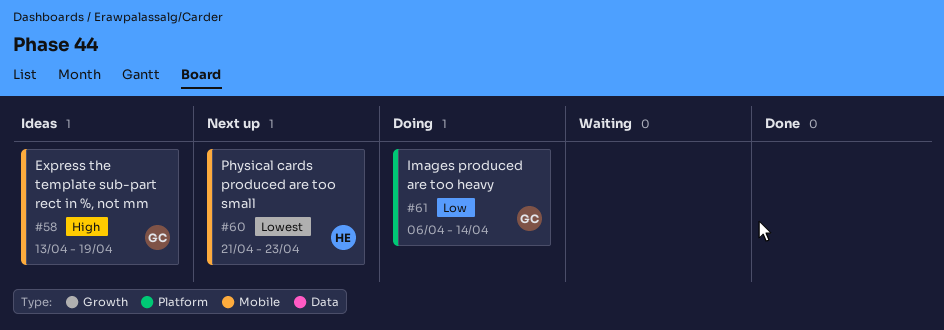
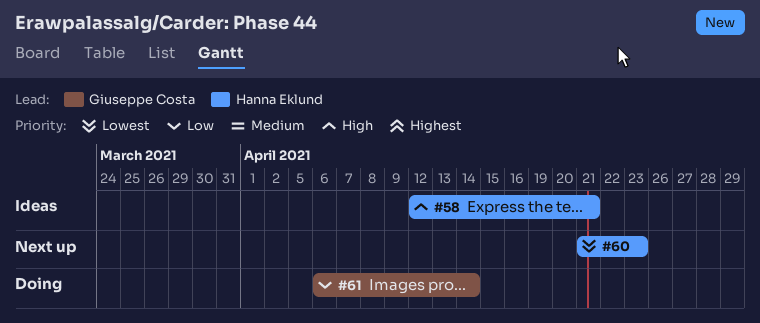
#58, owner: Giuseppe Costa -> Hanna Eklund
#58, start: Apr 13 -> Apr 12
#58, due: Apr 19 -> Apr 21

